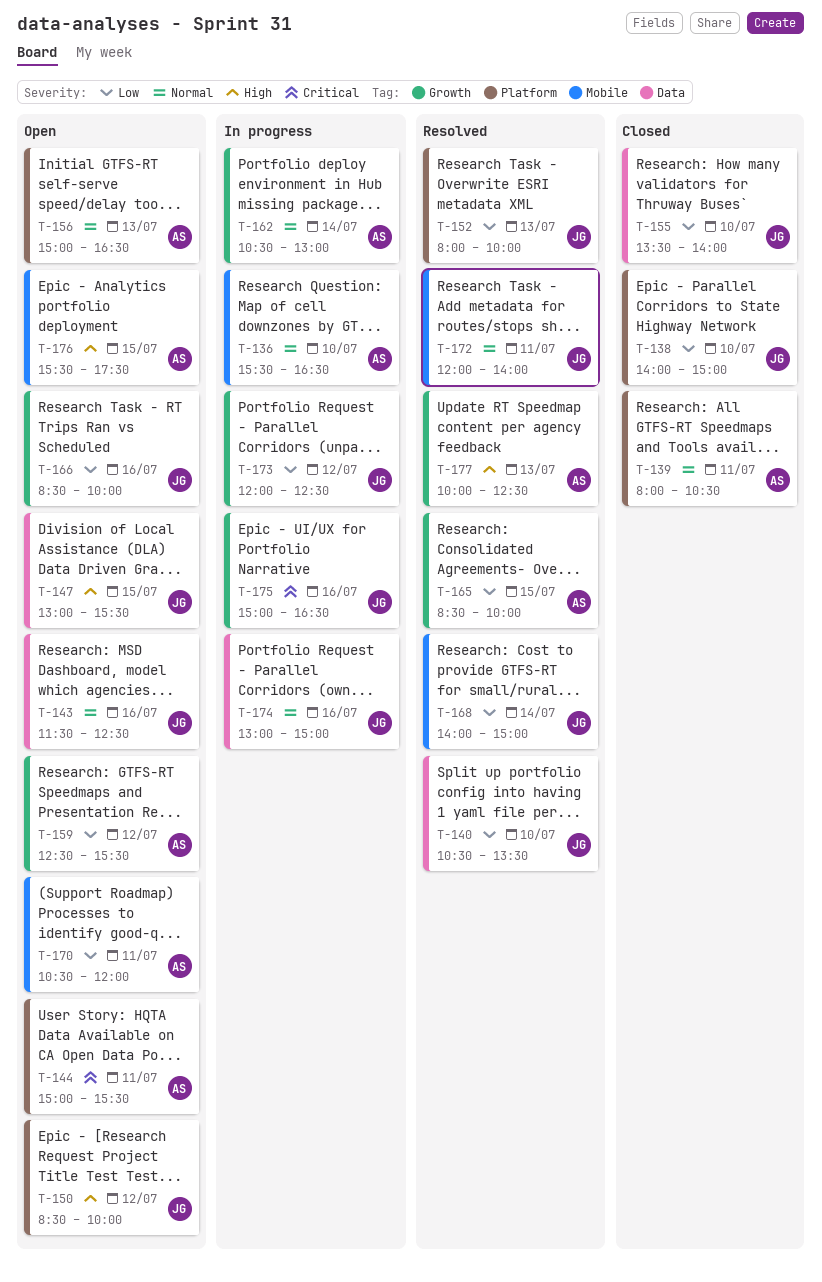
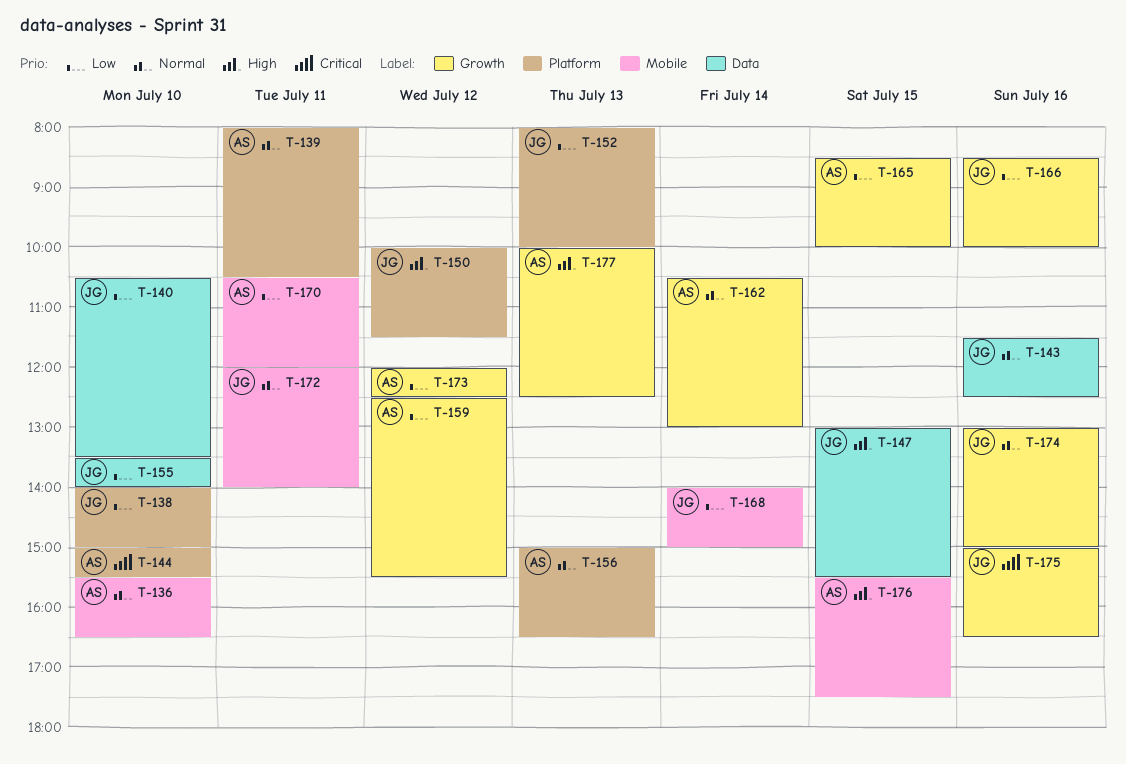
T-144, day: Jul 11 -> Jul 10
T-150, begins: 08:30 -> 10:00
T-150, ends: 10:00 -> 11:30
T-173, owner: JG -> AS
T-174, label: Data -> Growth

